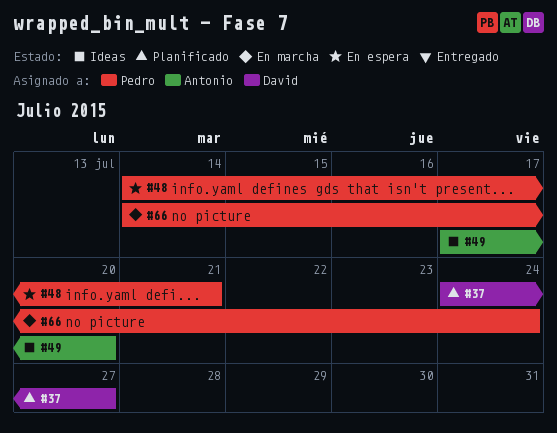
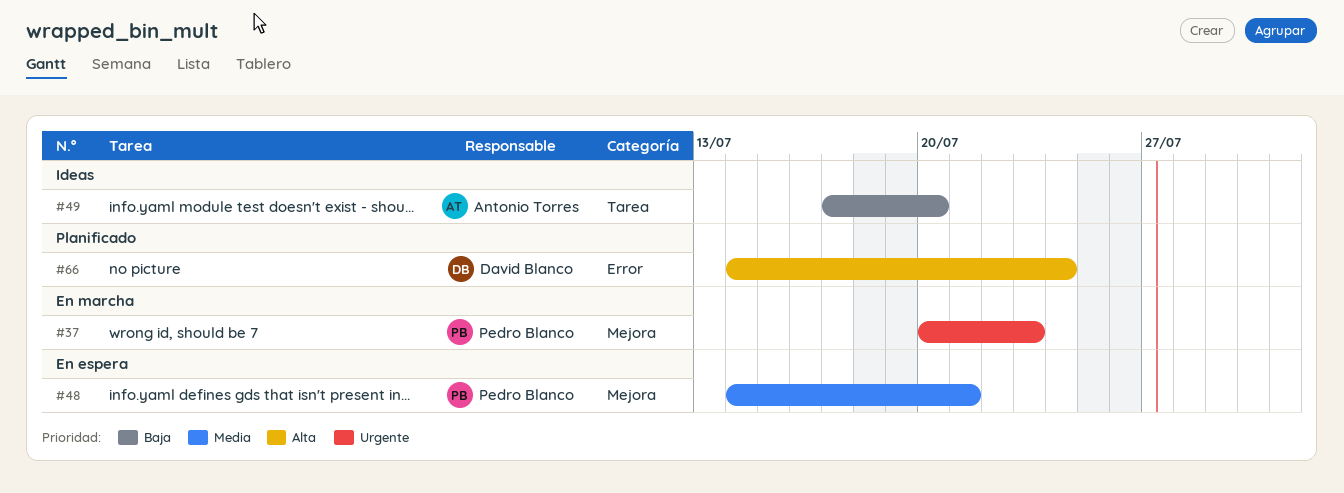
#37, status: Planificado -> En marcha
#37, owner: David Blanco -> Pedro Blanco
#37, start: Jul 24 -> Jul 20
#37, due: Jul 27 -> Jul 23
#66, status: En marcha -> Planificado
#66, owner: Pedro Blanco -> David Blanco

